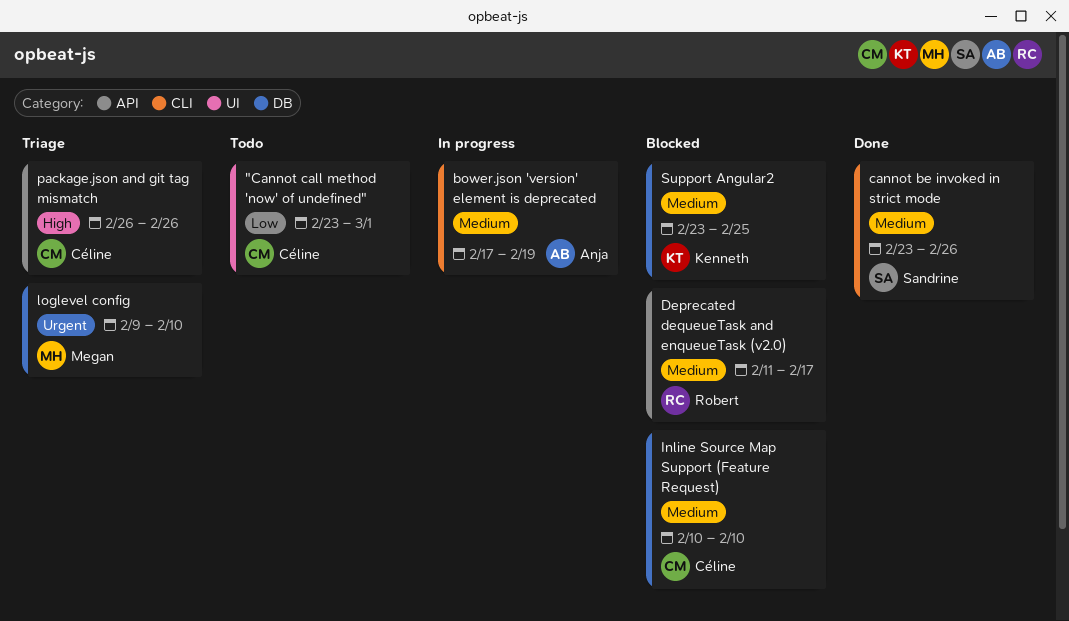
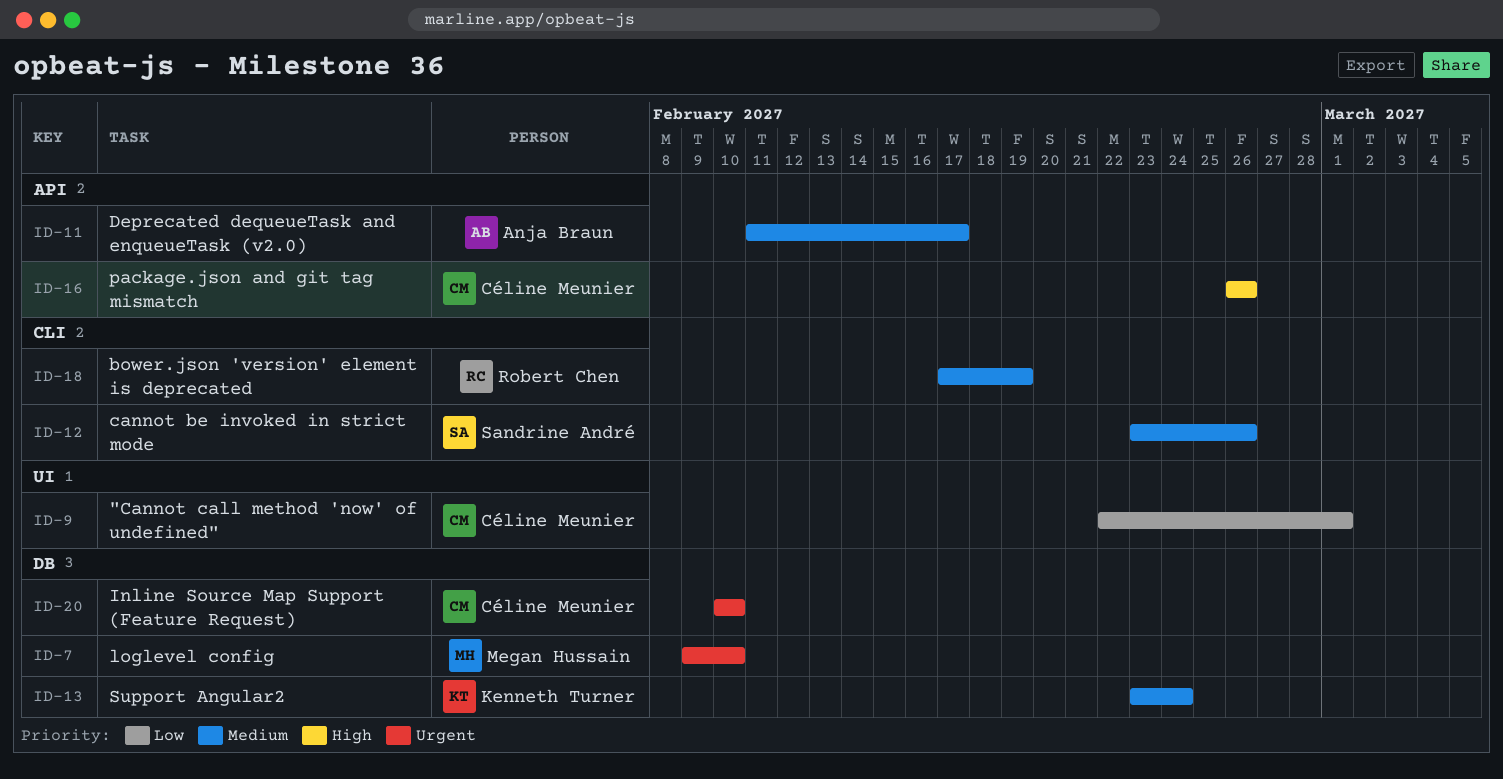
"Cannot call method 'now' of undefined", start: Feb 23 -> Feb 22
bower.json 'version' element is deprecated, owner: Anja Braun -> Robert Chen
Deprecated dequeueTask and enqueueTask (v2.0), owner: Robert Chen -> Anja Braun
Inline Source Map Support (Feature Request), priority: Medium -> Urgent
Support Angular2, due: Feb 25 -> Feb 24

